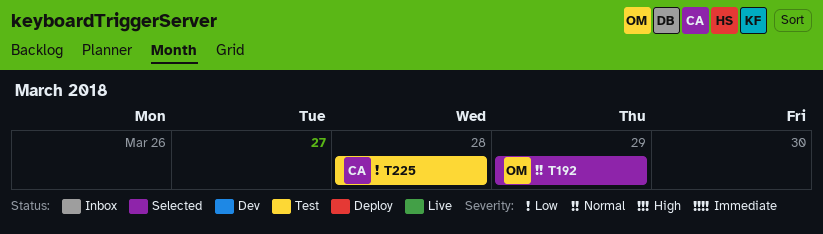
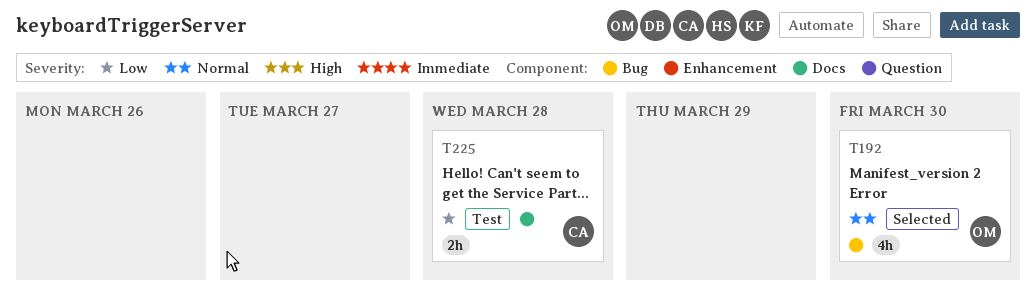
T192, due: Mar 29 -> Mar 30

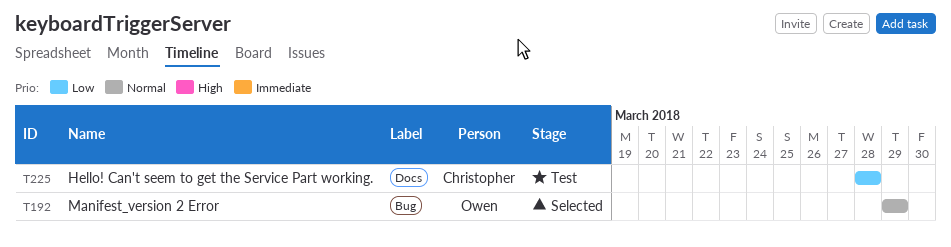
T192, due: Mar 30 -> Mar 29

